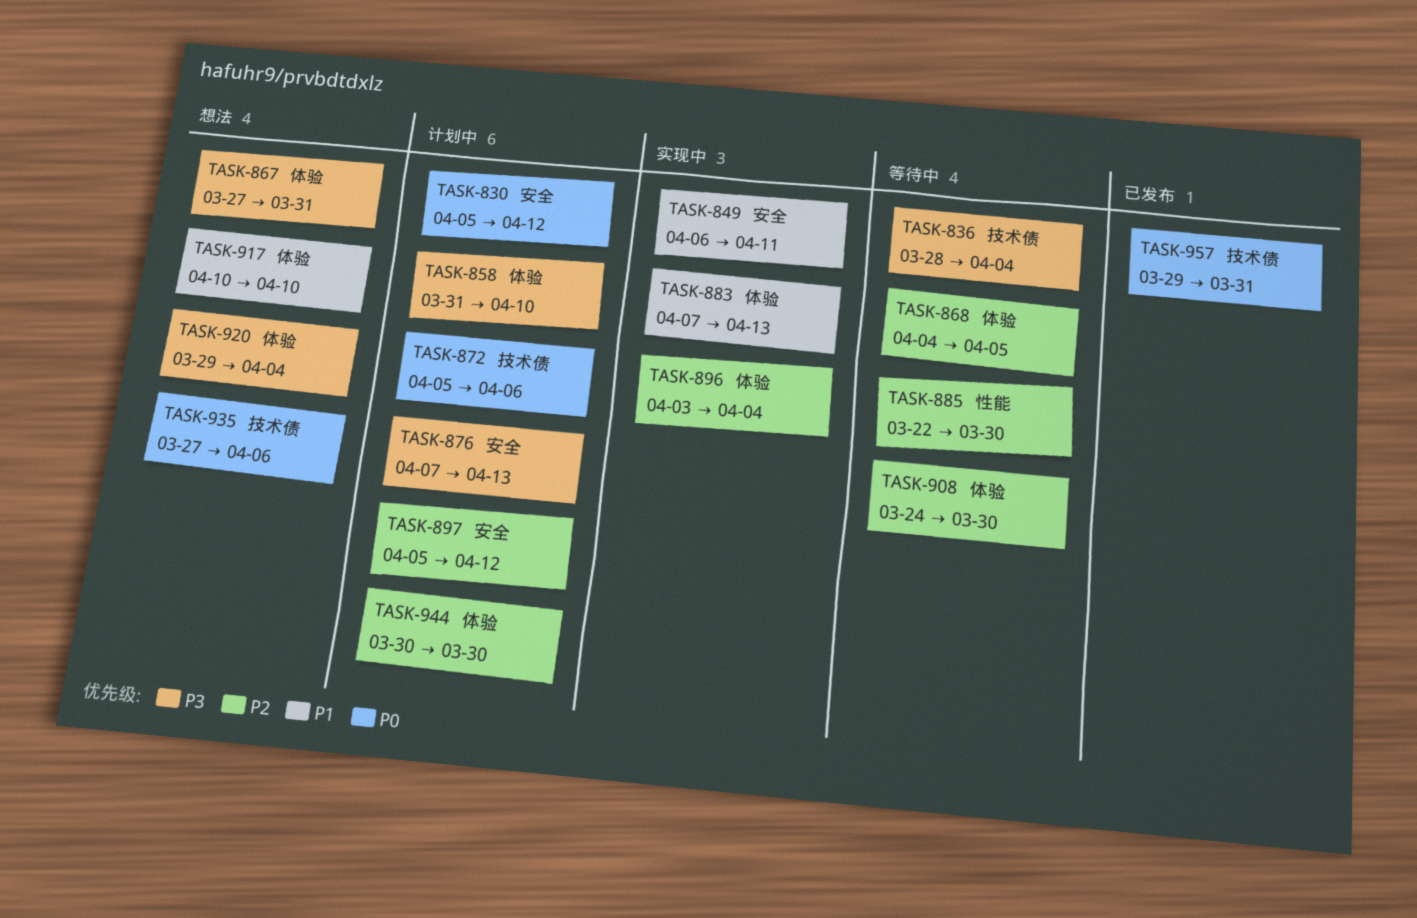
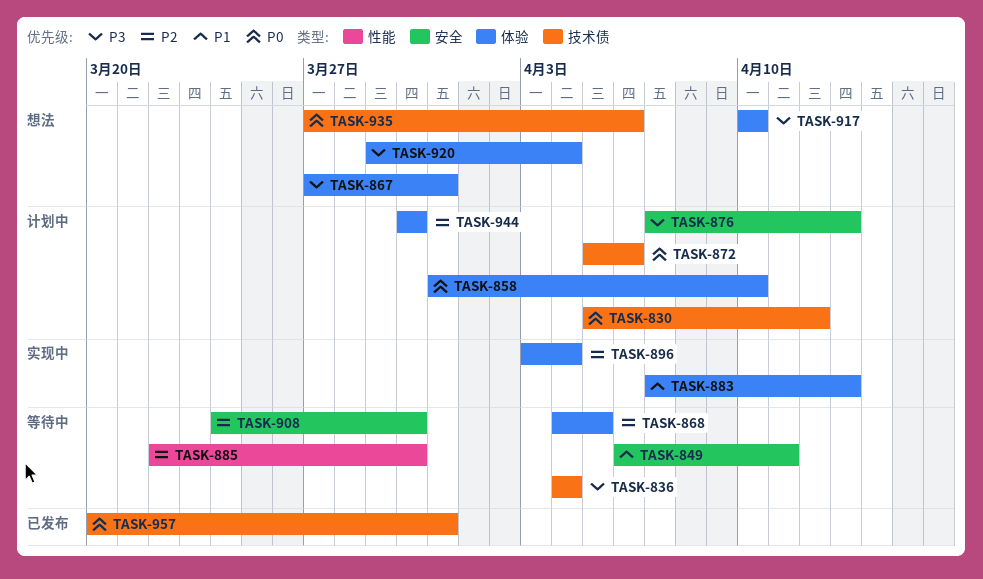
TASK-830, label: 安全 -> 技术债
TASK-836, start: Mar 28 -> Apr 4
TASK-849, status: 实现中 -> 等待中
TASK-858, priority: P3 -> P0
TASK-897: present -> none
TASK-908, label: 体验 -> 安全
TASK-917, priority: P1 -> P3
TASK-957, start: Mar 29 -> Mar 20

